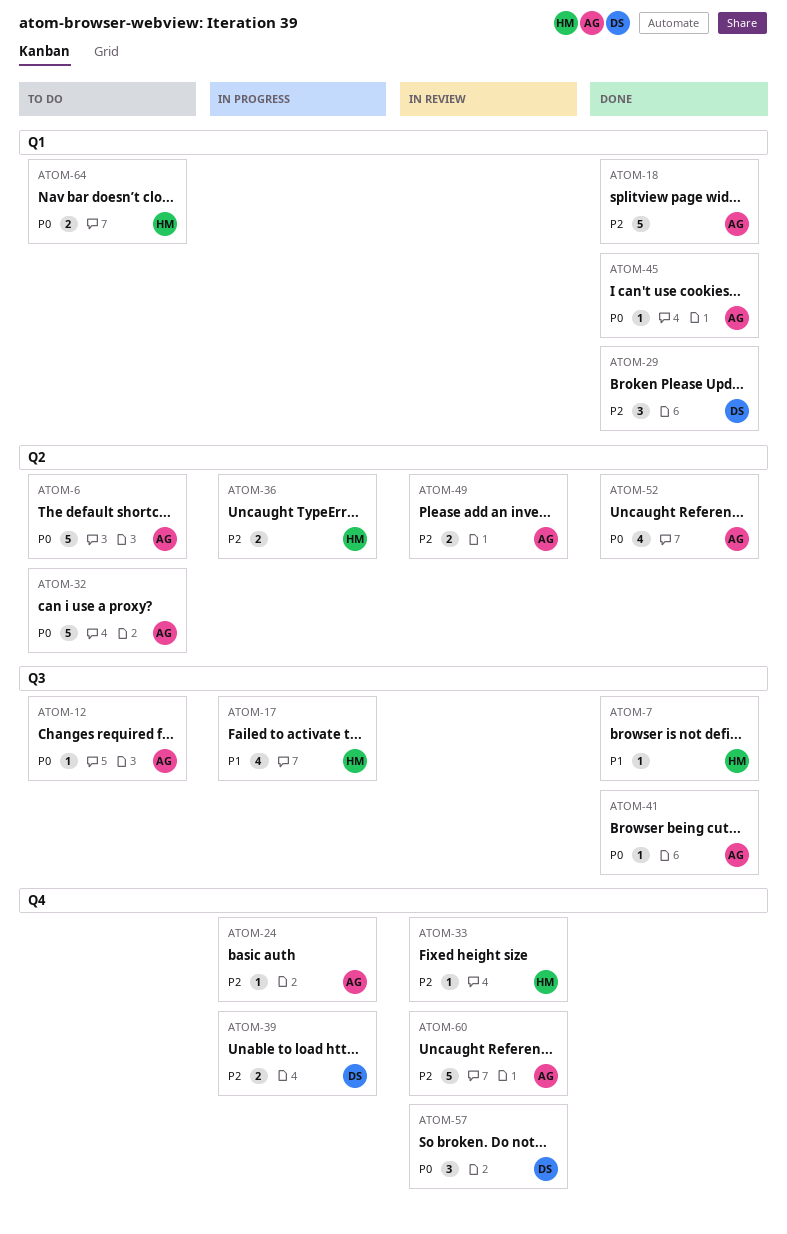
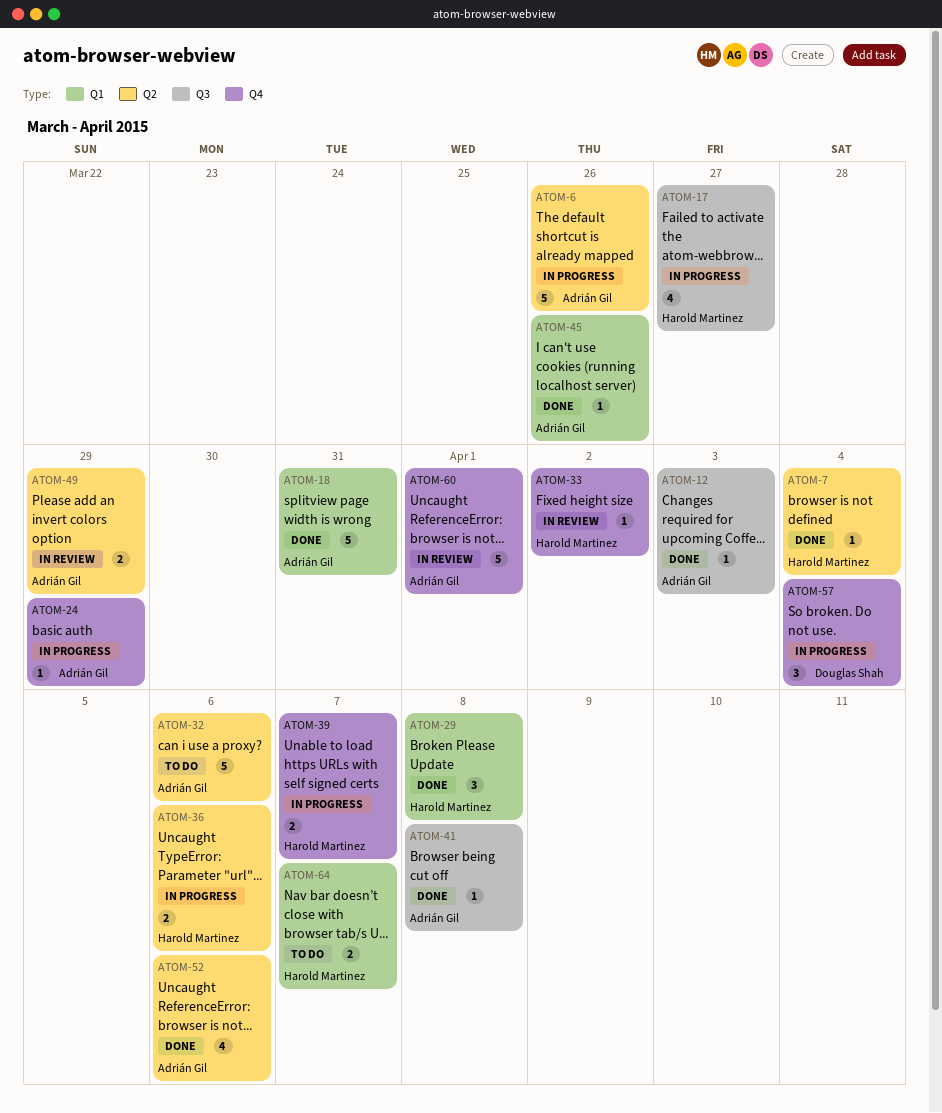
ATOM-6, status: To do -> In progress
ATOM-7, label: Q3 -> Q2
ATOM-12, status: To do -> Done
ATOM-29, owner: Douglas Shah -> Harold Martinez
ATOM-39, owner: Douglas Shah -> Harold Martinez
ATOM-57, status: In review -> In progress

